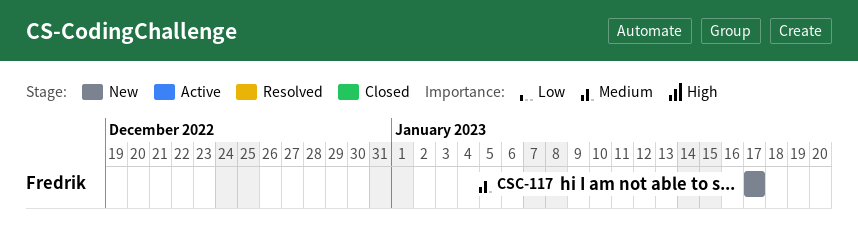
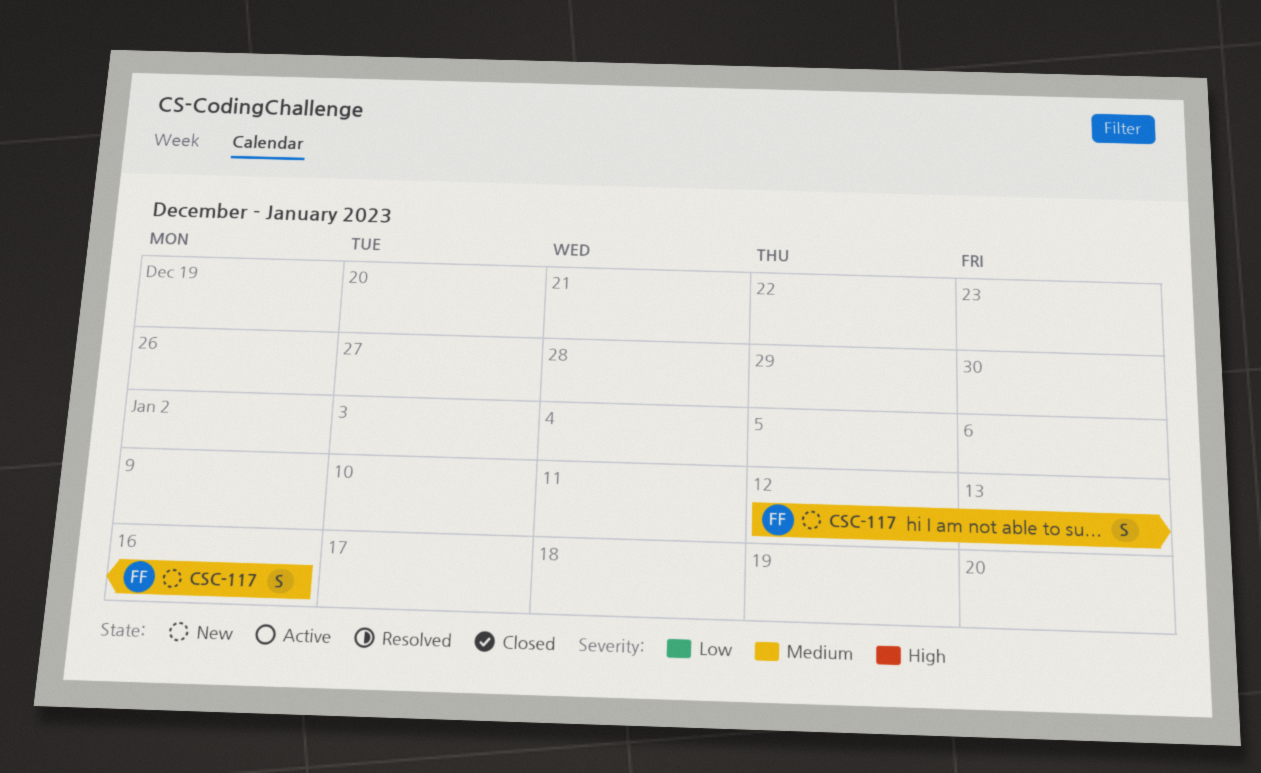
CSC-117, start: Jan 17 -> Jan 12
CSC-117, due: Jan 17 -> Jan 16

